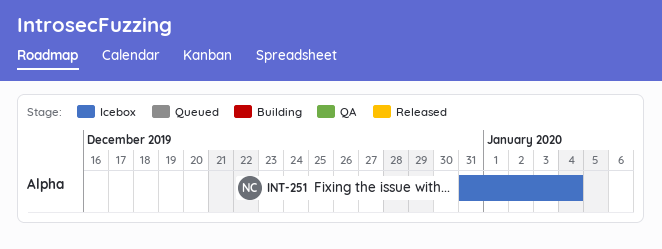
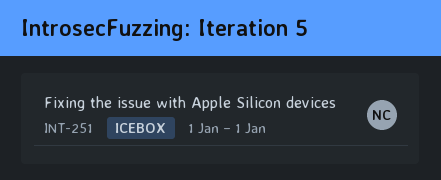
INT-251, start: Dec 31 -> Jan 1
INT-251, due: Jan 4 -> Jan 1

